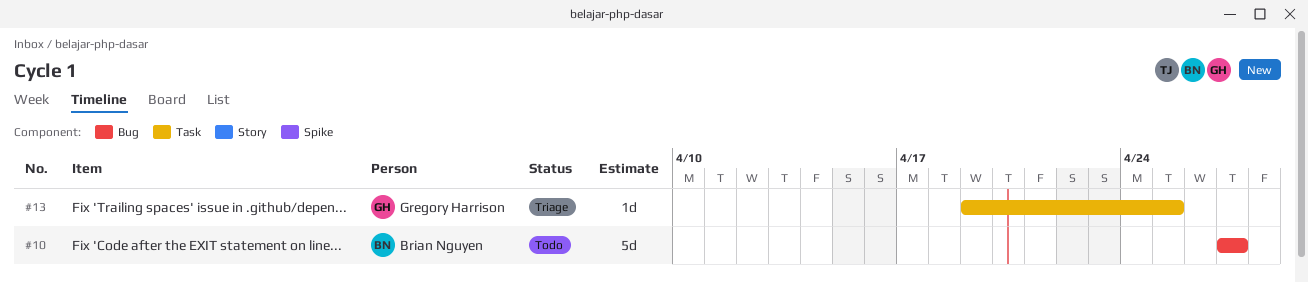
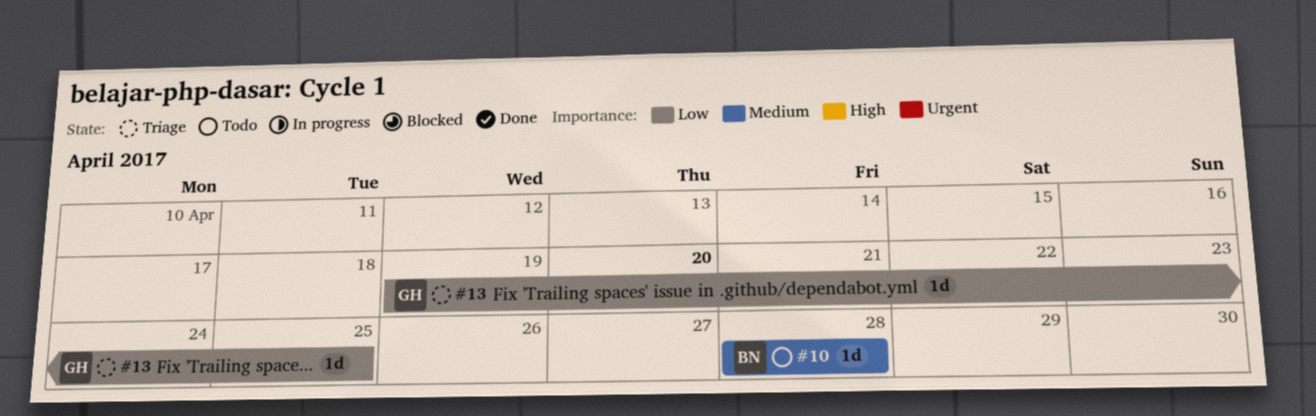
#10, estimate: 5d -> 1d
#10, start: Apr 27 -> Apr 28
#10, due: Apr 27 -> Apr 28

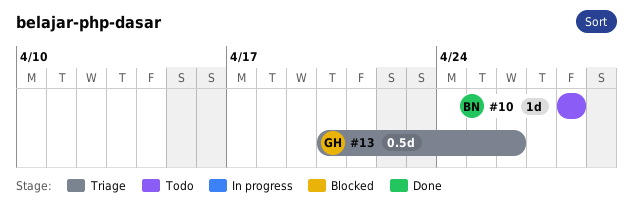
#13, estimate: 1d -> 0.5d
#13, start: Apr 19 -> Apr 20
#13, due: Apr 25 -> Apr 26

